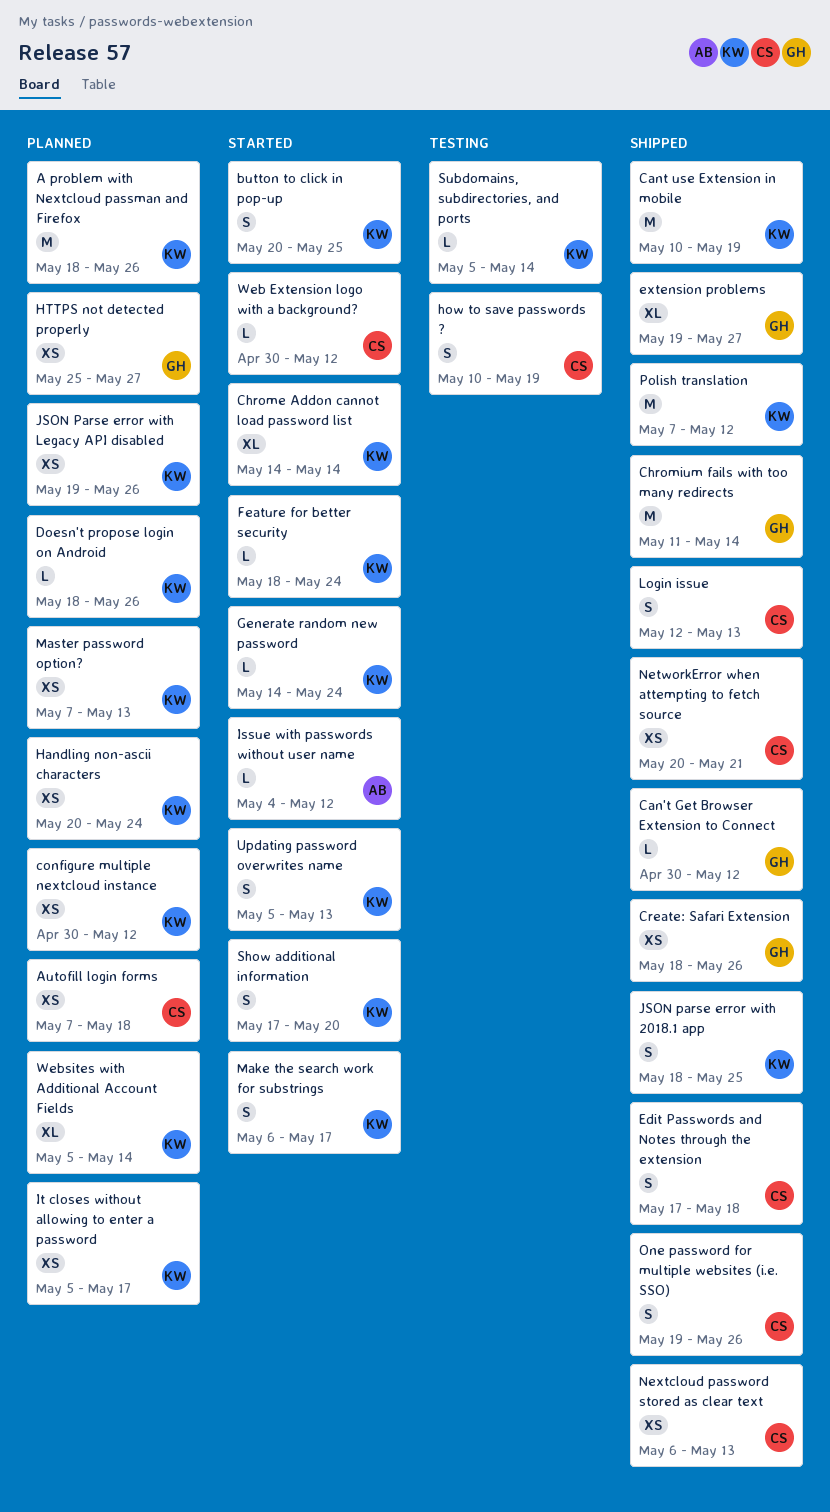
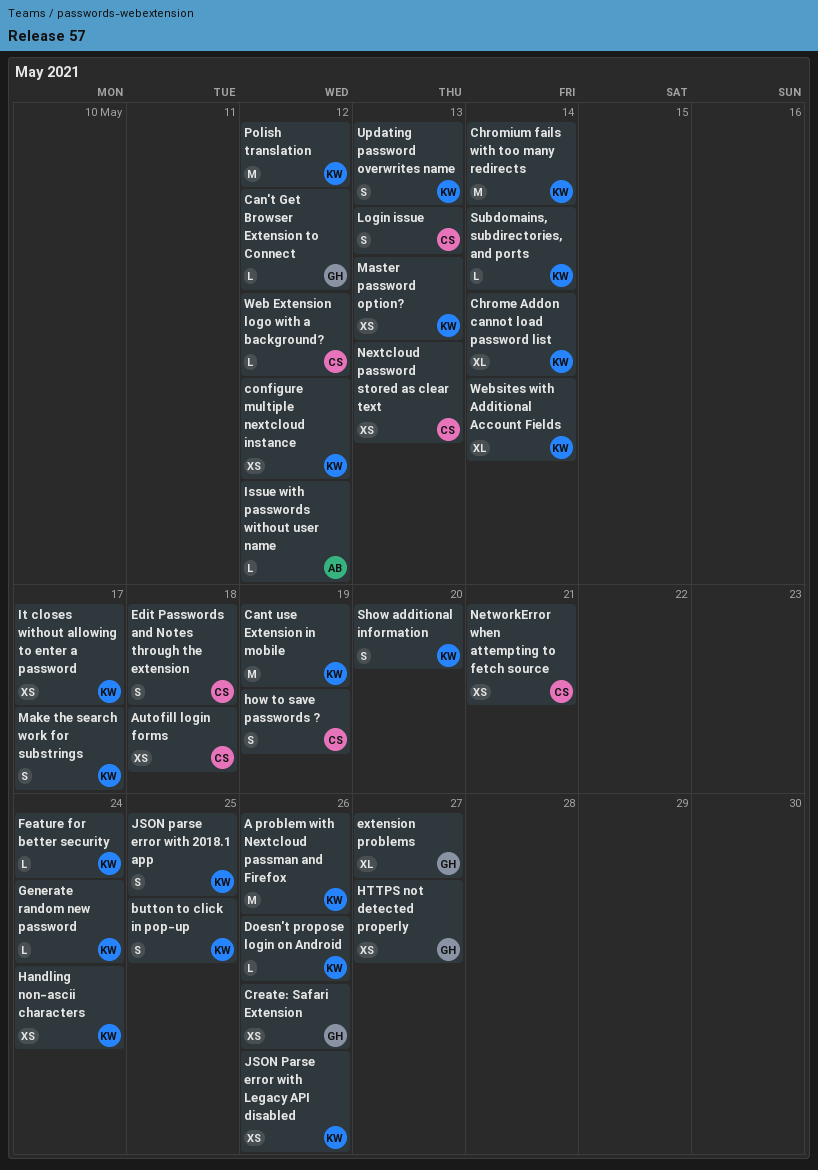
Chromium fails with too many redirects, owner: GH -> KW
One password for multiple websites (i.e. SSO): present -> none

